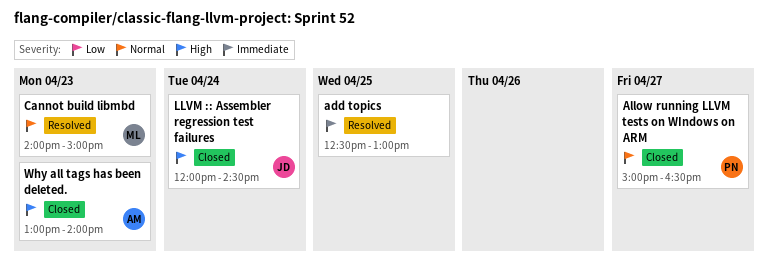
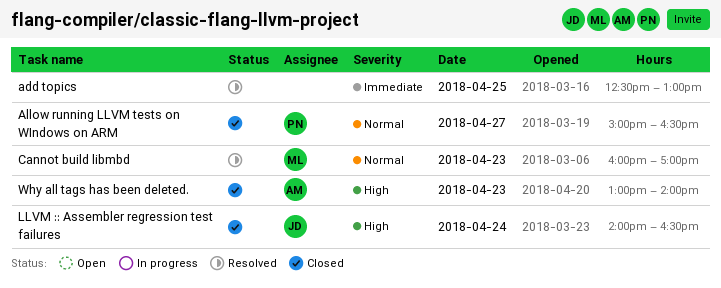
Cannot build libmbd, begins: 14:00 -> 16:00
Cannot build libmbd, ends: 15:00 -> 17:00
LLVM :: Assembler regression test failures, begins: 12:00 -> 14:00
LLVM :: Assembler regression test failures, ends: 14:30 -> 16:30

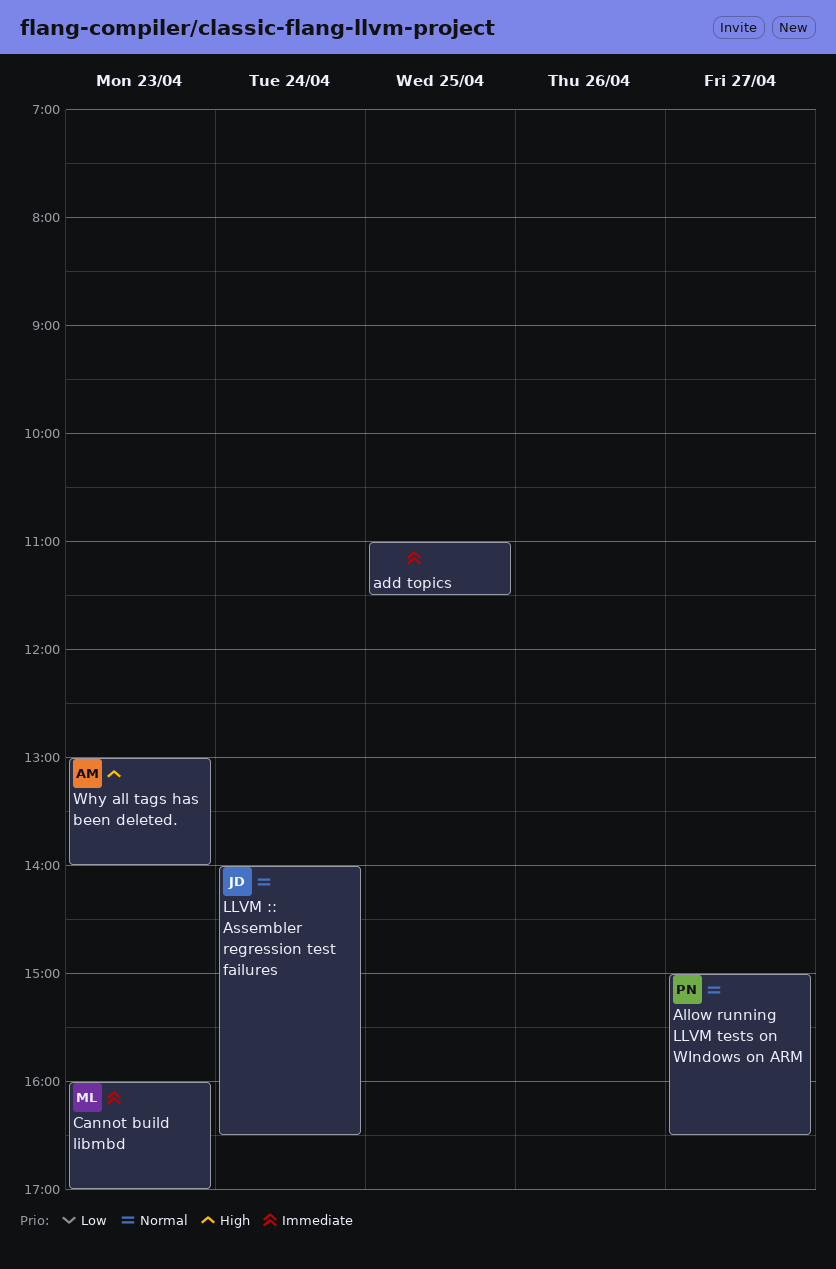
add topics, begins: 12:30 -> 11:00
add topics, ends: 13:00 -> 11:30
Cannot build libmbd, priority: Normal -> Immediate
LLVM :: Assembler regression test failures, priority: High -> Normal

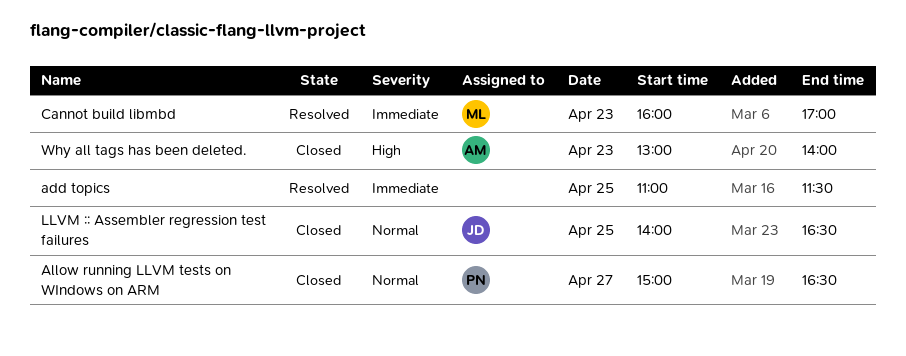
LLVM :: Assembler regression test failures, day: Apr 24 -> Apr 25

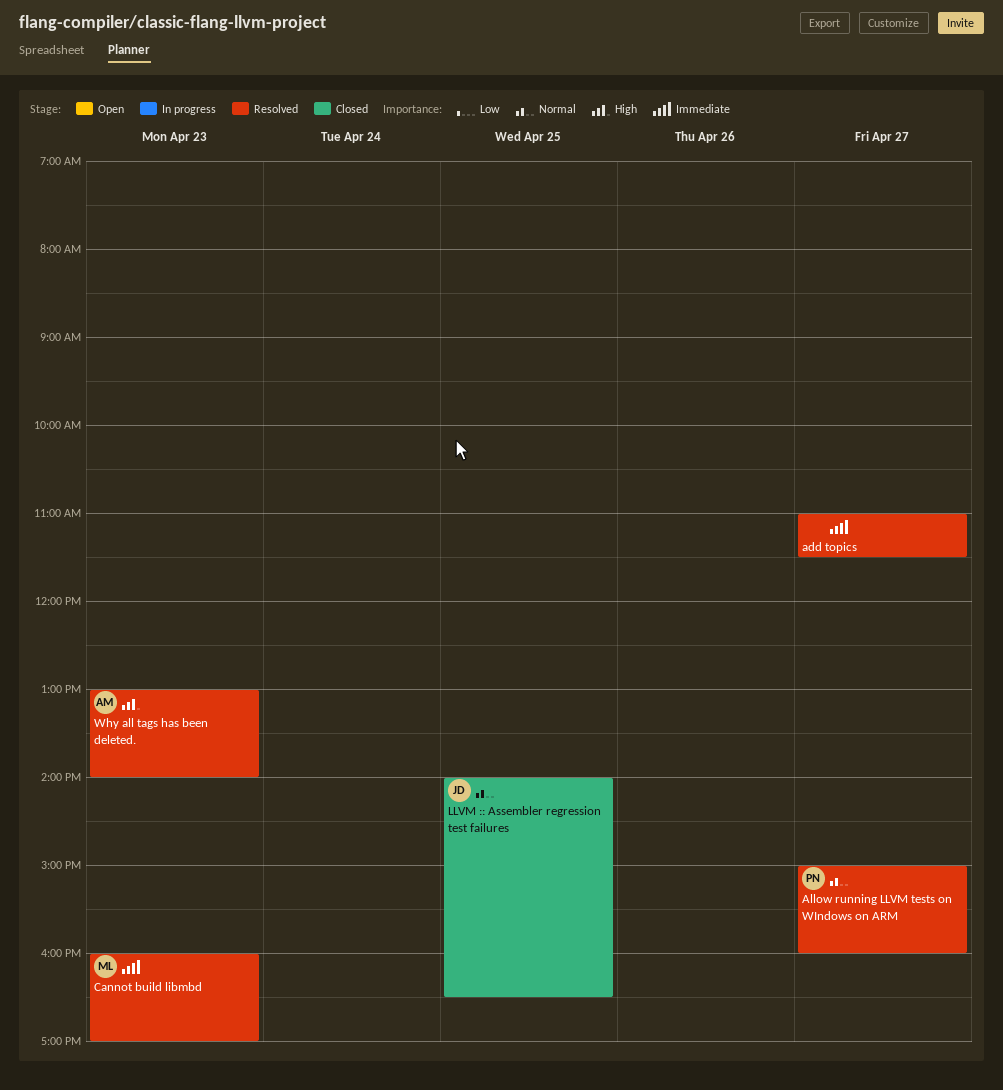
add topics, day: Apr 25 -> Apr 27
Allow running LLVM tests on WIndows on ARM, status: Closed -> Resolved
Allow running LLVM tests on WIndows on ARM, ends: 16:30 -> 16:00
Why all tags has been deleted., status: Closed -> Resolved

